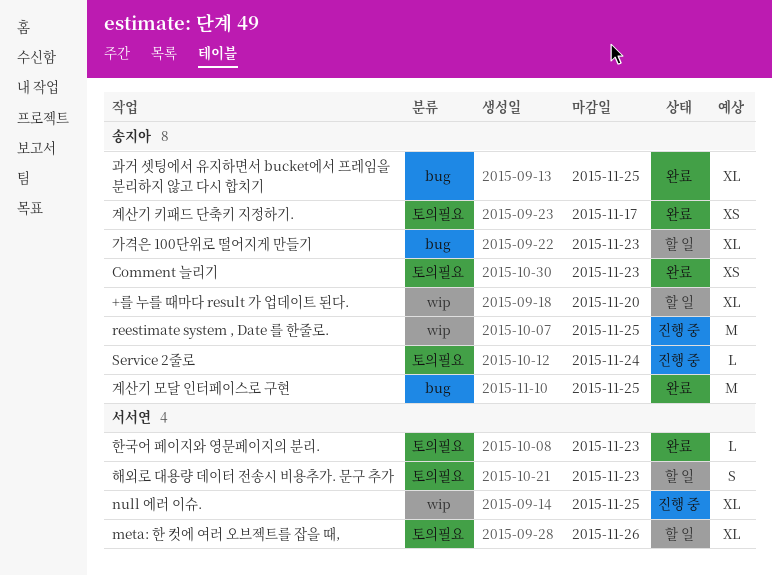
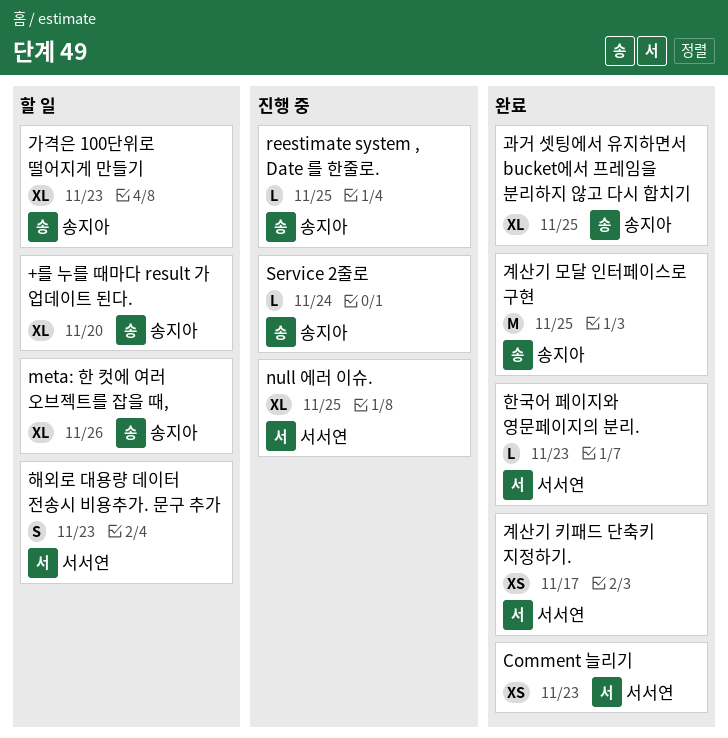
Comment 늘리기, owner: 송지아 -> 서서연
meta: 한 컷에 여러 오브젝트를 잡을 때,, owner: 서서연 -> 송지아
reestimate system , Date 를 한줄로., estimate: M -> L
계산기 키패드 단축키 지정하기., owner: 송지아 -> 서서연

